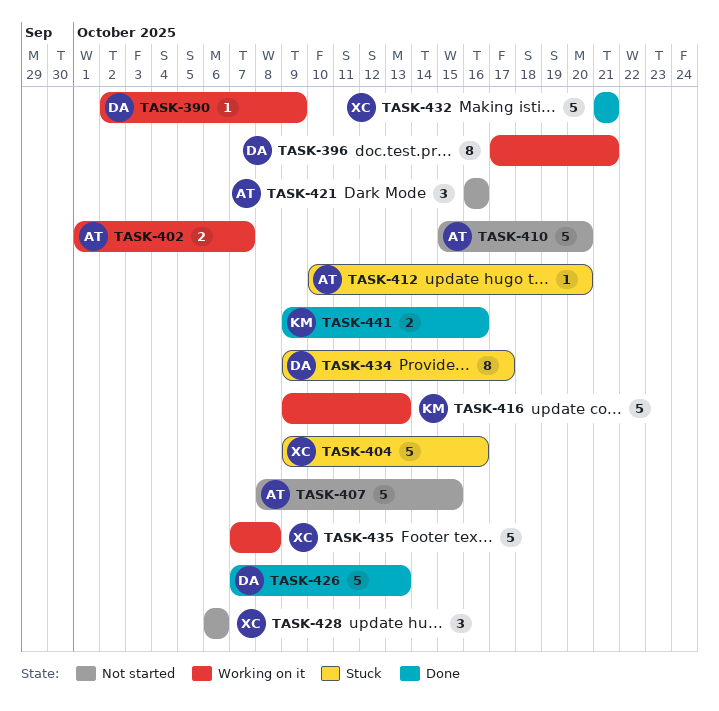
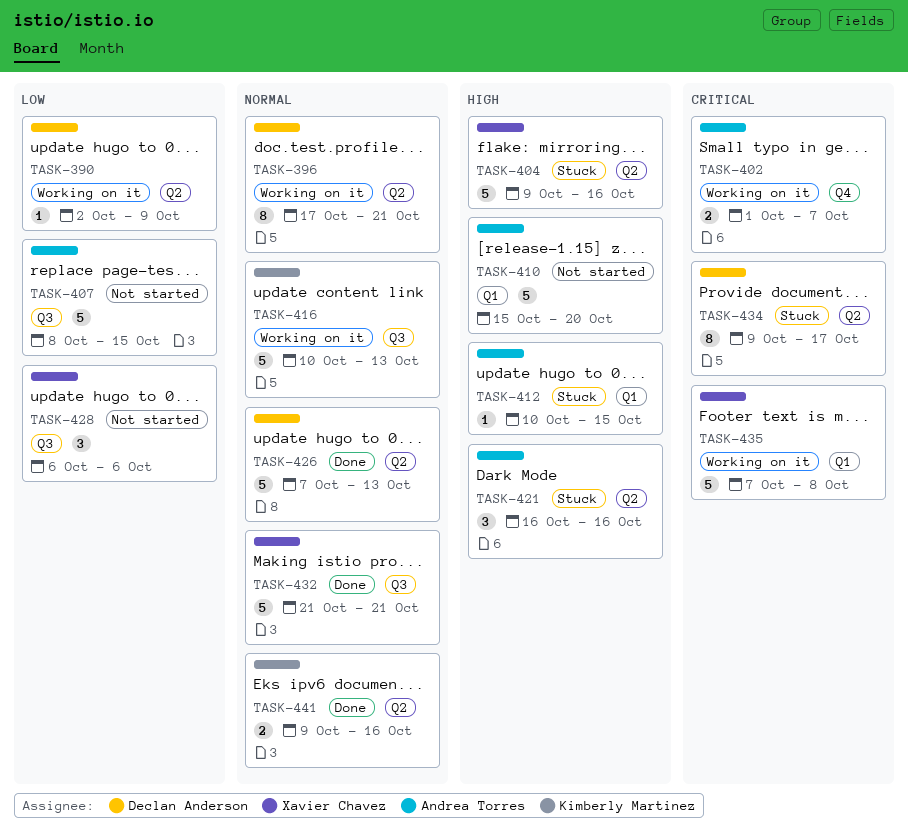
TASK-412, due: Oct 20 -> Oct 15
TASK-416, start: Oct 9 -> Oct 10
TASK-421, status: Not started -> Stuck

